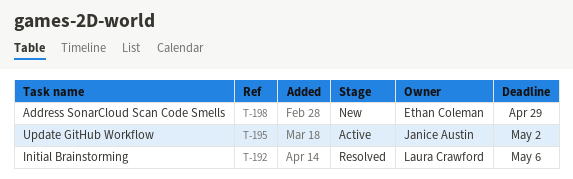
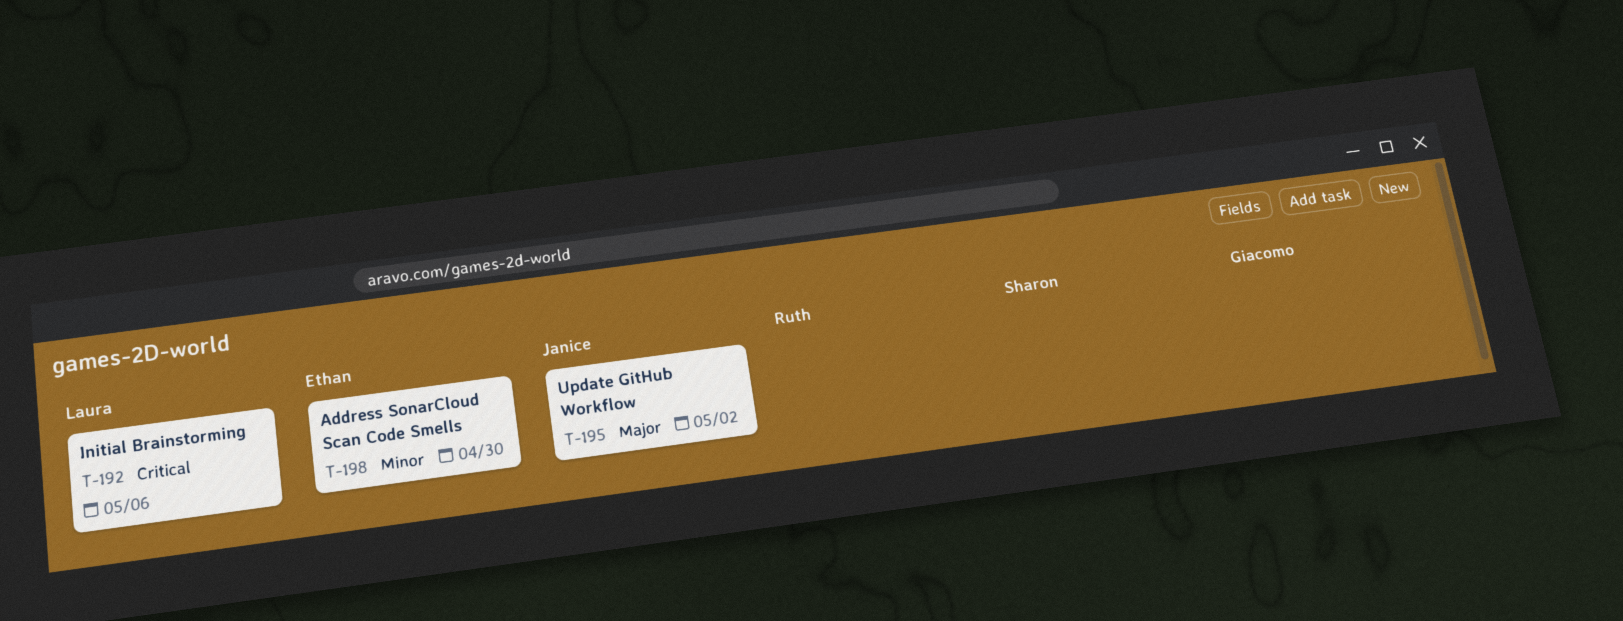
T-198, due: Apr 29 -> Apr 30

